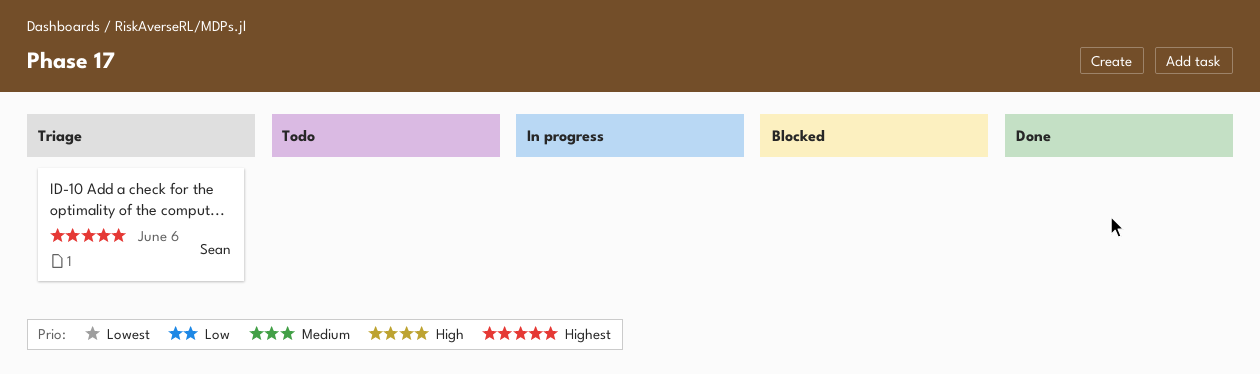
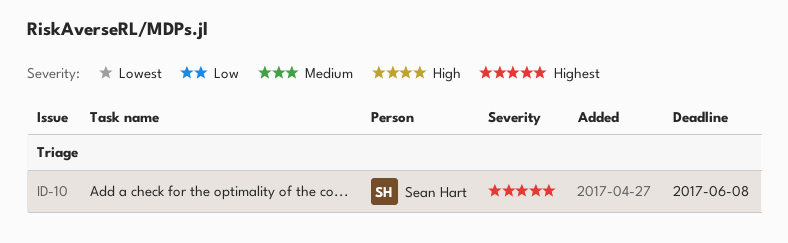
ID-10, due: Jun 6 -> Jun 8

